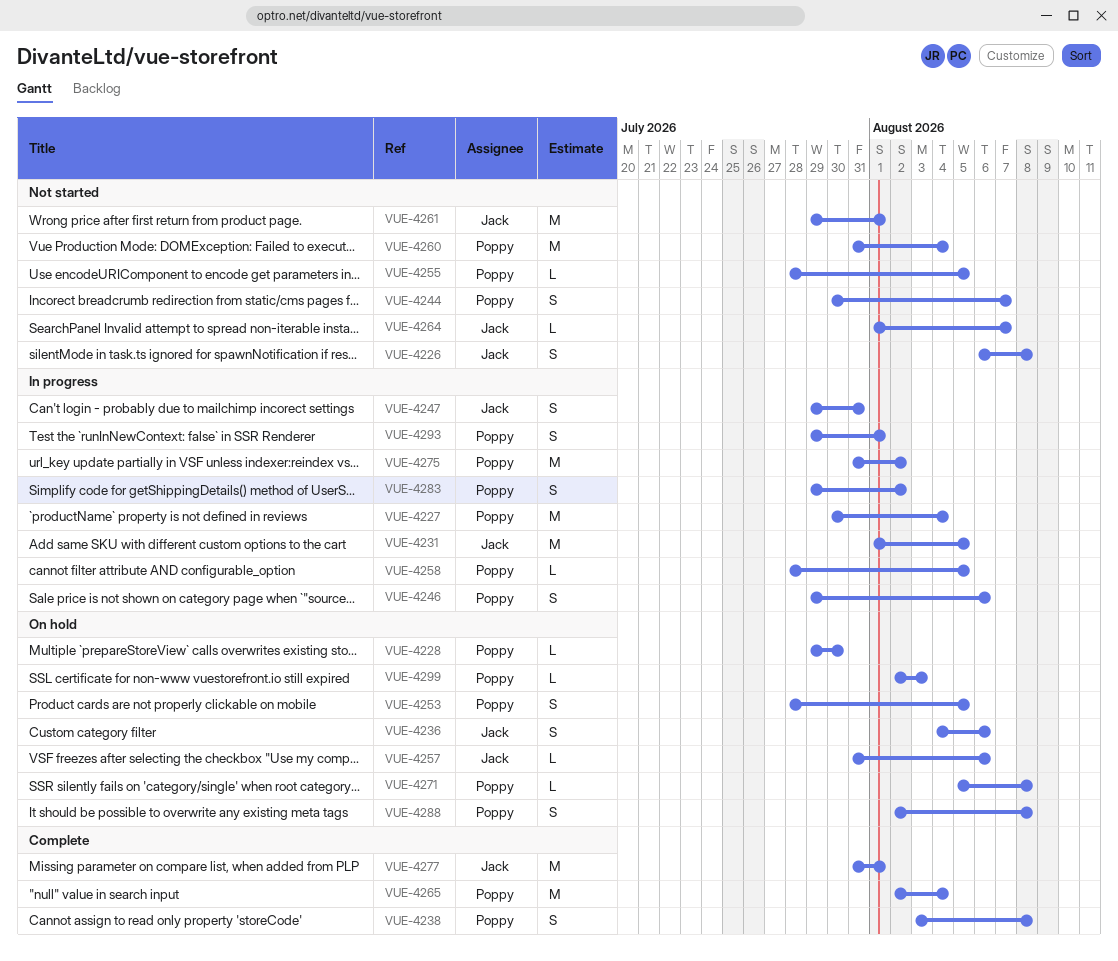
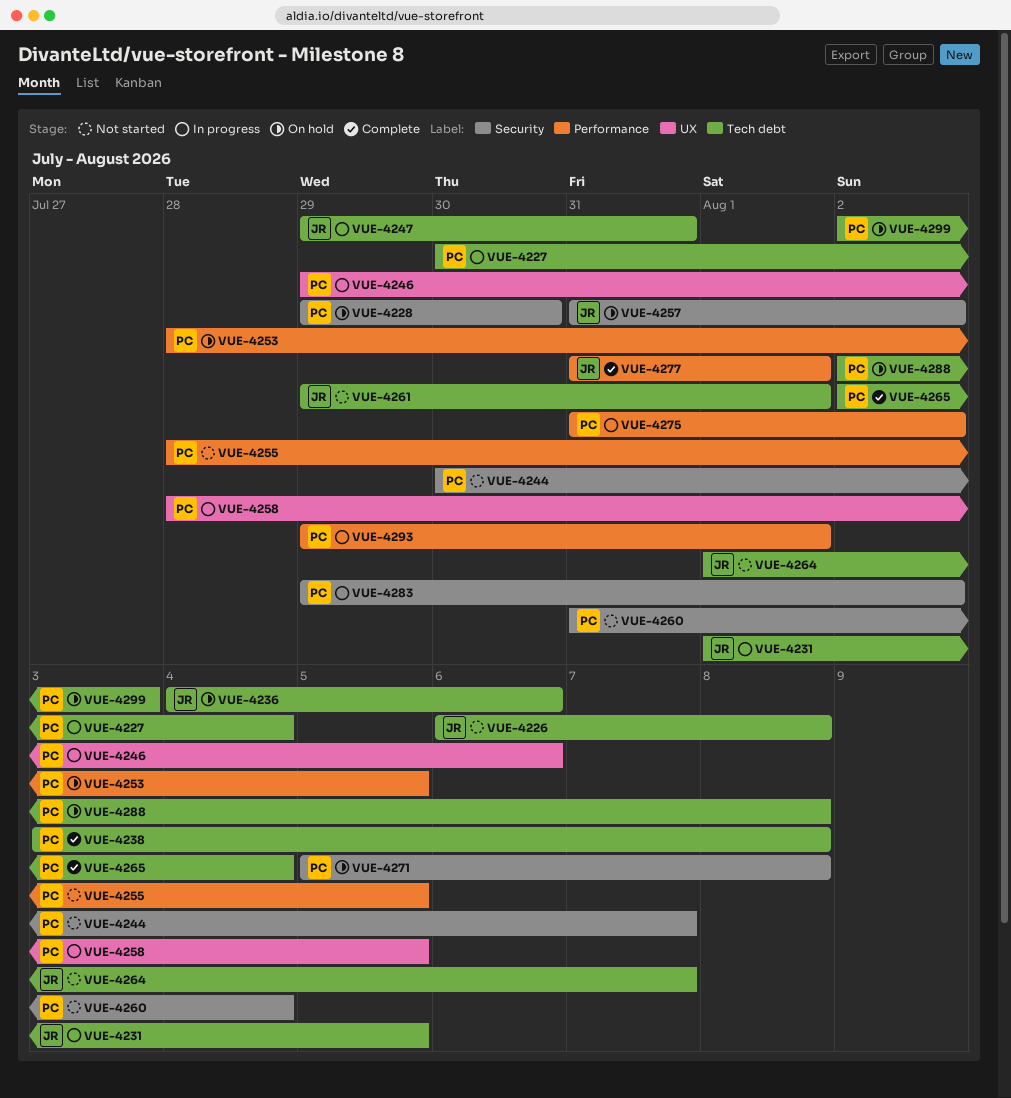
VUE-4257, due: Aug 6 -> Aug 2

